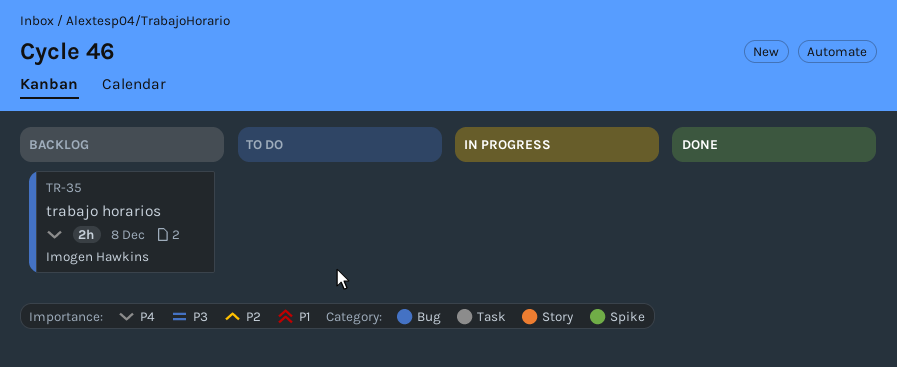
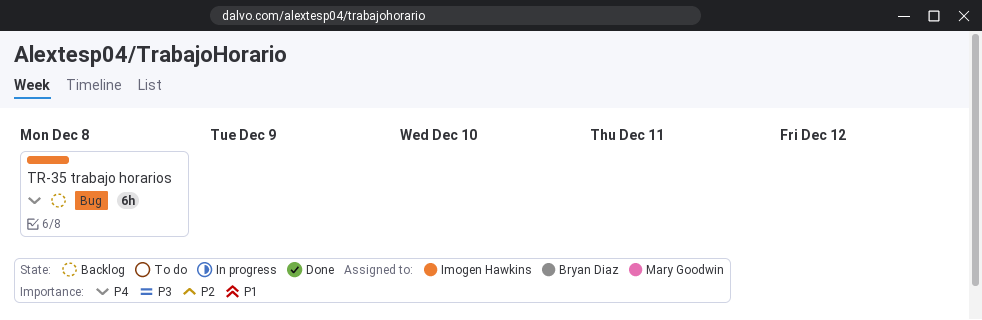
TR-35, estimate: 2h -> 6h

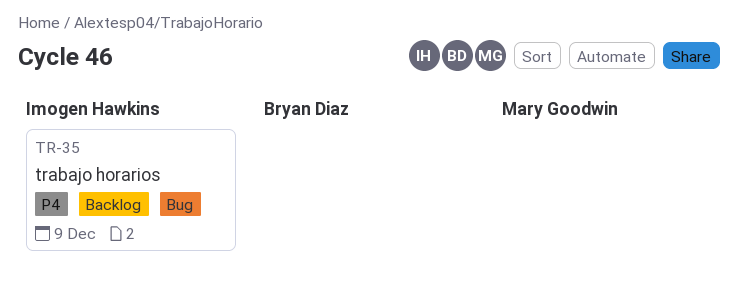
TR-35, due: Dec 8 -> Dec 9

